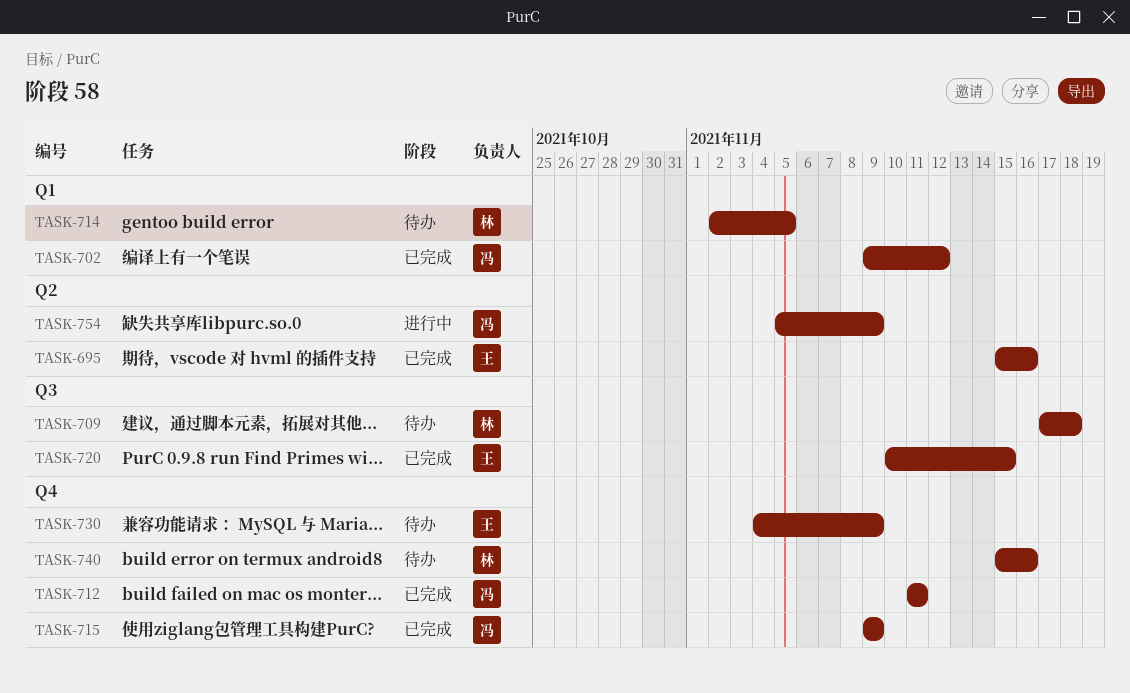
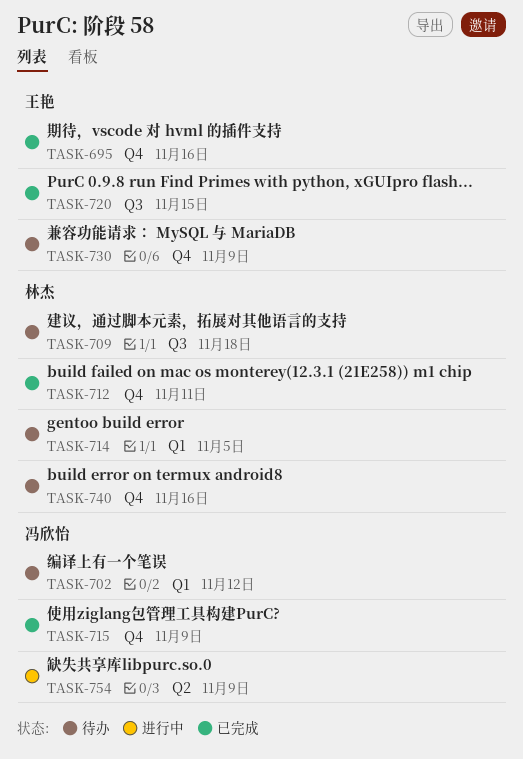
TASK-695, label: Q2 -> Q4
TASK-702, status: 已完成 -> 待办
TASK-712, owner: 冯欣怡 -> 林杰

